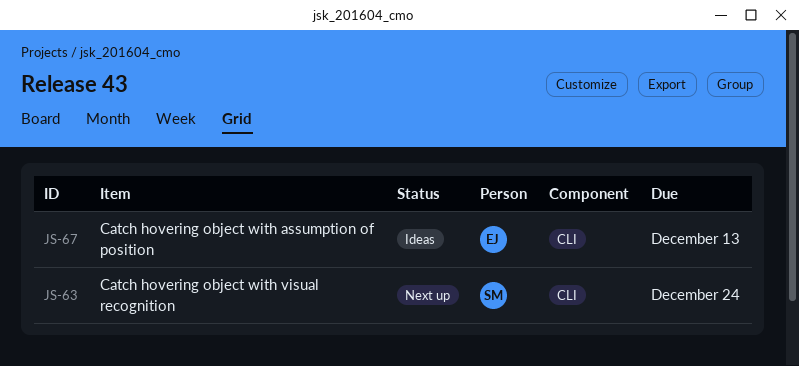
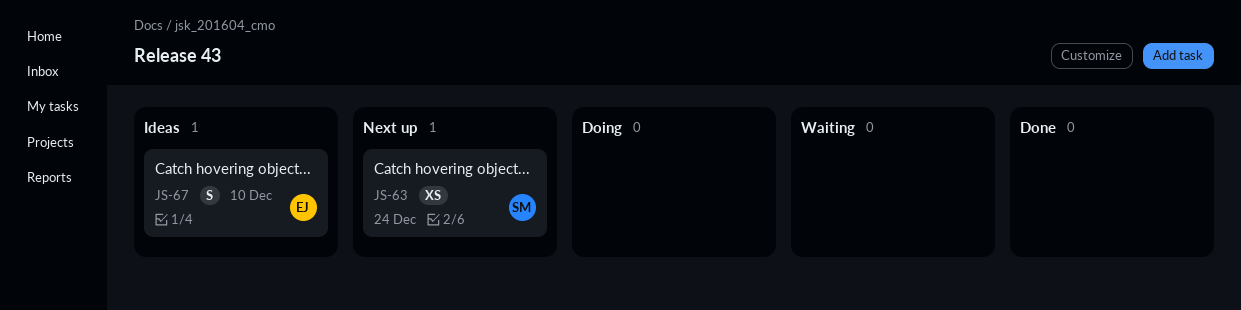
JS-67, due: Dec 13 -> Dec 10

